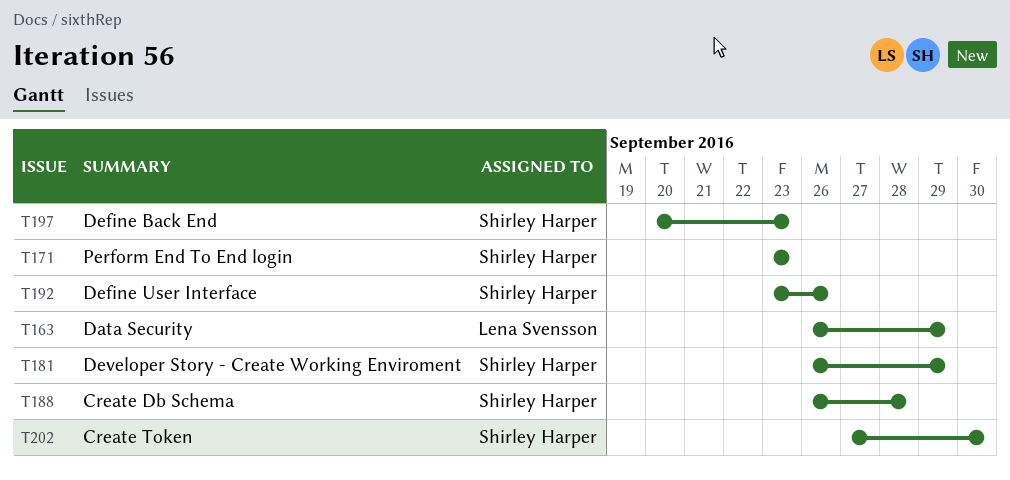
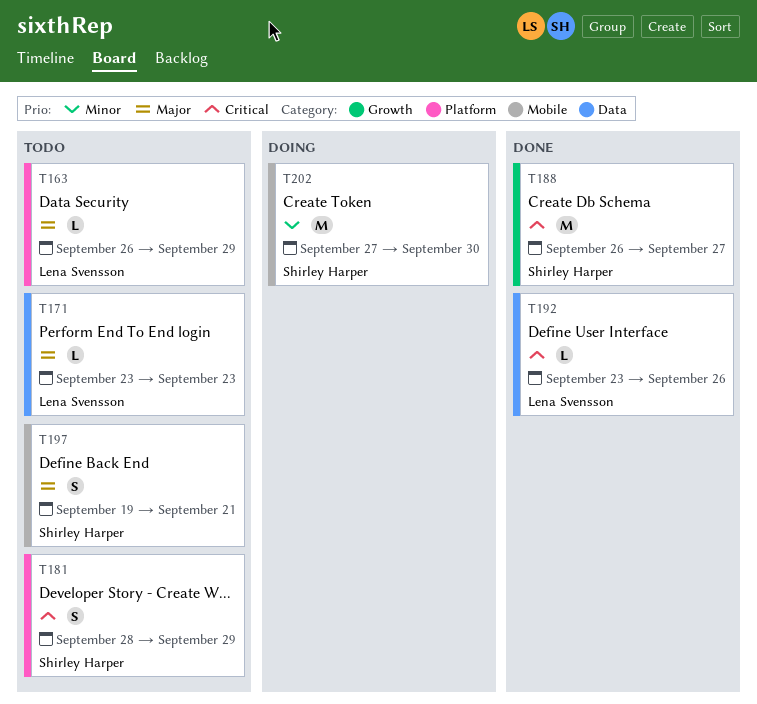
T171, owner: Shirley Harper -> Lena Svensson
T181, start: Sep 26 -> Sep 28
T188, due: Sep 28 -> Sep 27
T192, owner: Shirley Harper -> Lena Svensson
T197, start: Sep 20 -> Sep 19
T197, due: Sep 23 -> Sep 21

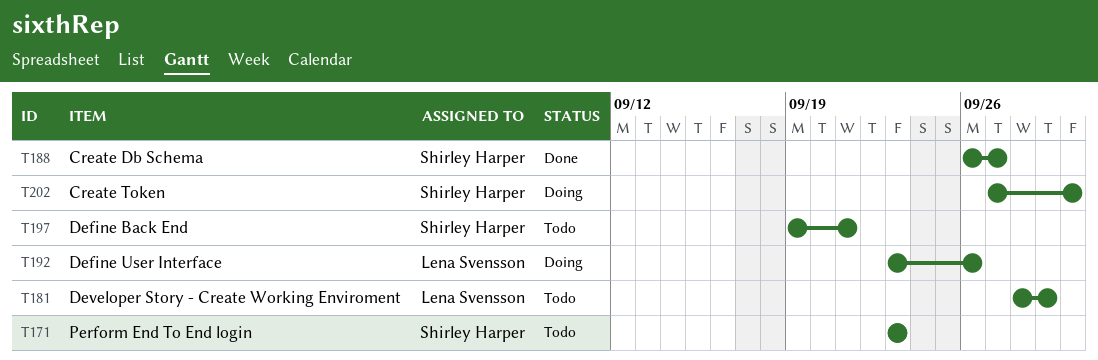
T163: present -> none
T171, owner: Lena Svensson -> Shirley Harper
T181, owner: Shirley Harper -> Lena Svensson
T192, status: Done -> Doing

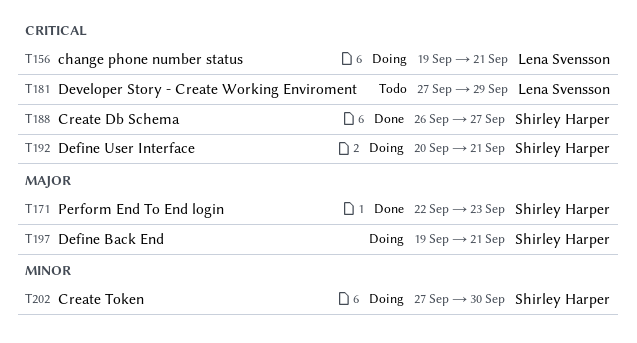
T156: none -> present
T171, status: Todo -> Done
T171, start: Sep 23 -> Sep 22
T181, start: Sep 28 -> Sep 27
T192, owner: Lena Svensson -> Shirley Harper
T192, start: Sep 23 -> Sep 20
T192, due: Sep 26 -> Sep 21
T197, status: Todo -> Doing

